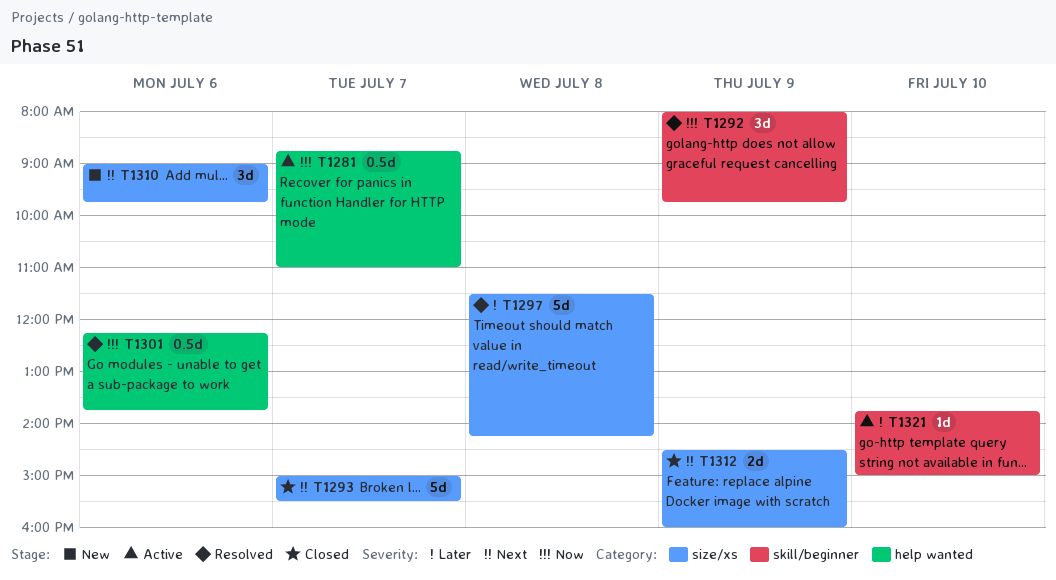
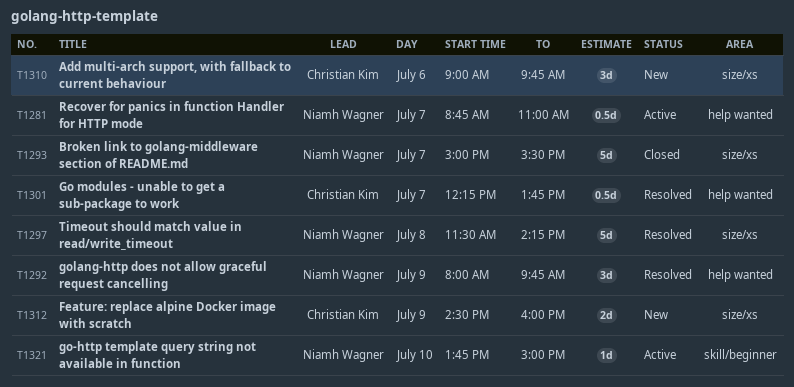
T1292, label: skill/beginner -> help wanted
T1301, day: Jul 6 -> Jul 7
T1312, status: Closed -> New

